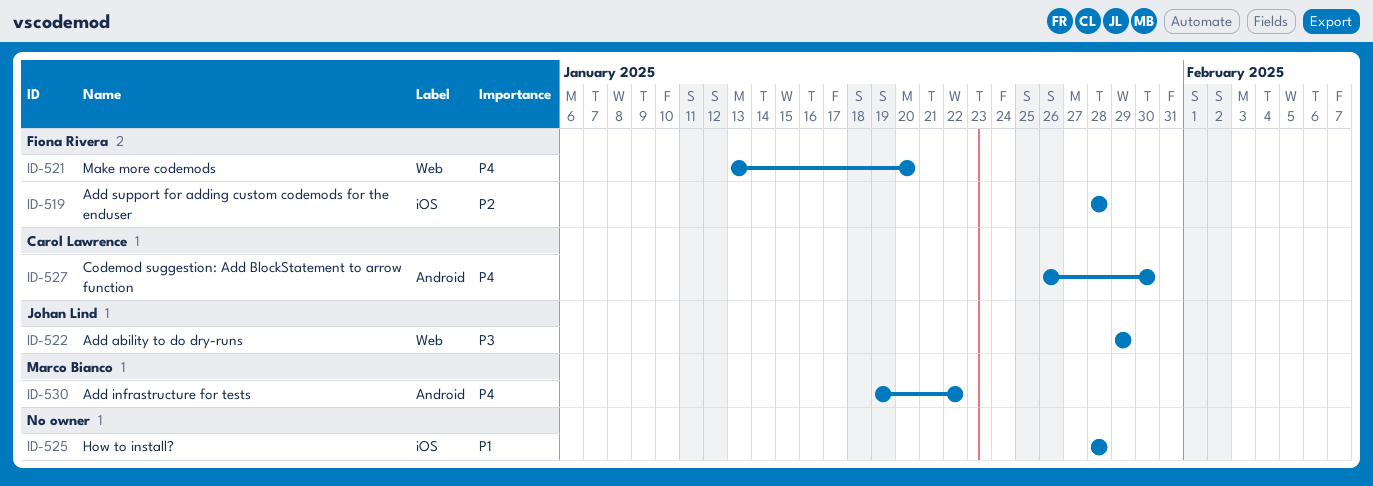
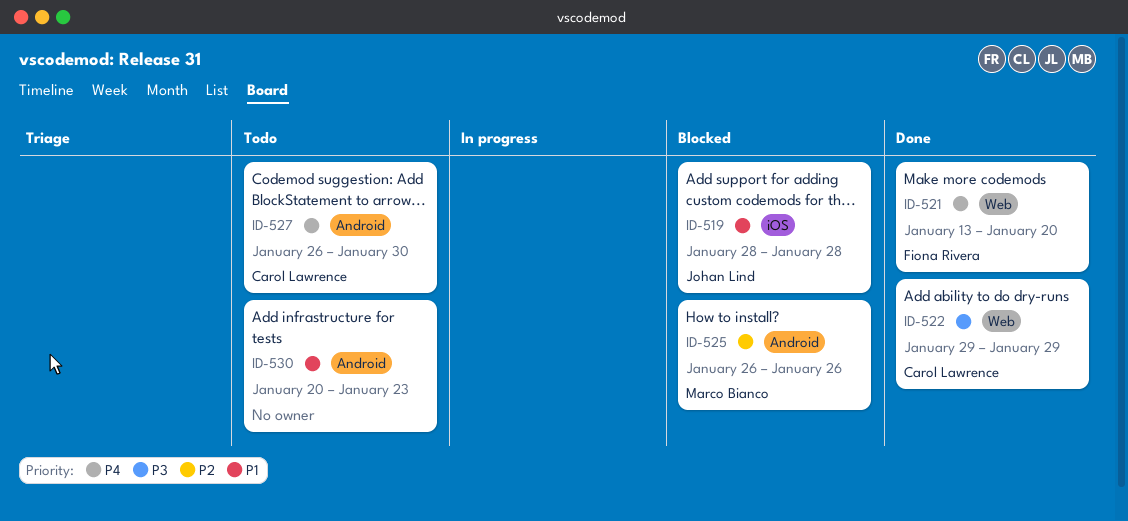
ID-519, owner: Fiona Rivera -> Johan Lind
ID-519, priority: P2 -> P1
ID-522, owner: Johan Lind -> Carol Lawrence
ID-525, owner: none -> Marco Bianco
ID-525, priority: P1 -> P2
ID-525, label: iOS -> Android
ID-525, start: Jan 28 -> Jan 26
ID-525, due: Jan 28 -> Jan 26
ID-530, owner: Marco Bianco -> none
ID-530, priority: P4 -> P1
ID-530, start: Jan 19 -> Jan 20
ID-530, due: Jan 22 -> Jan 23

